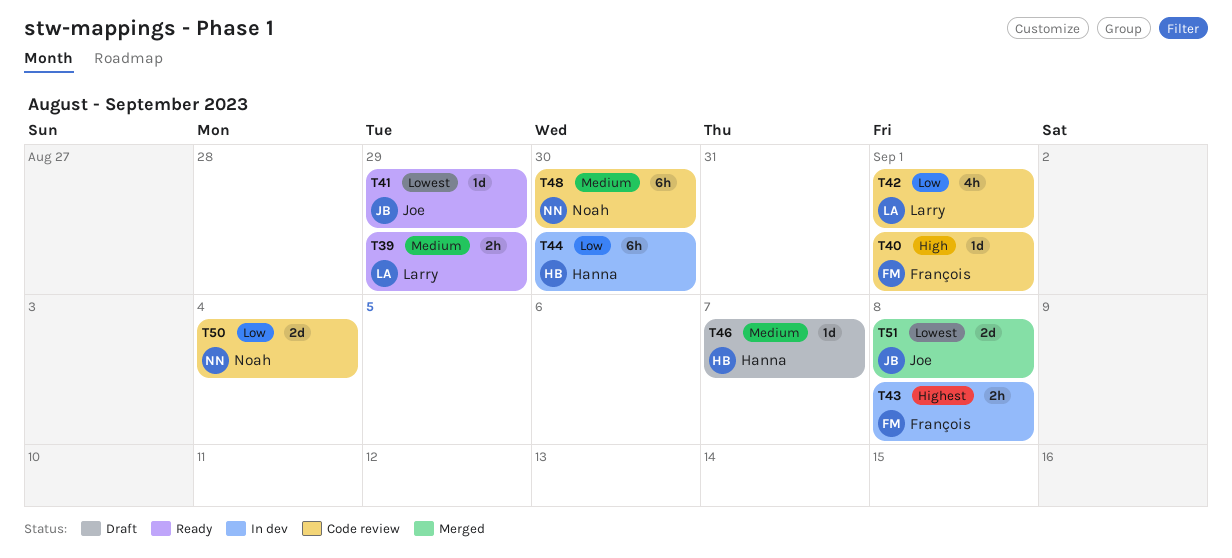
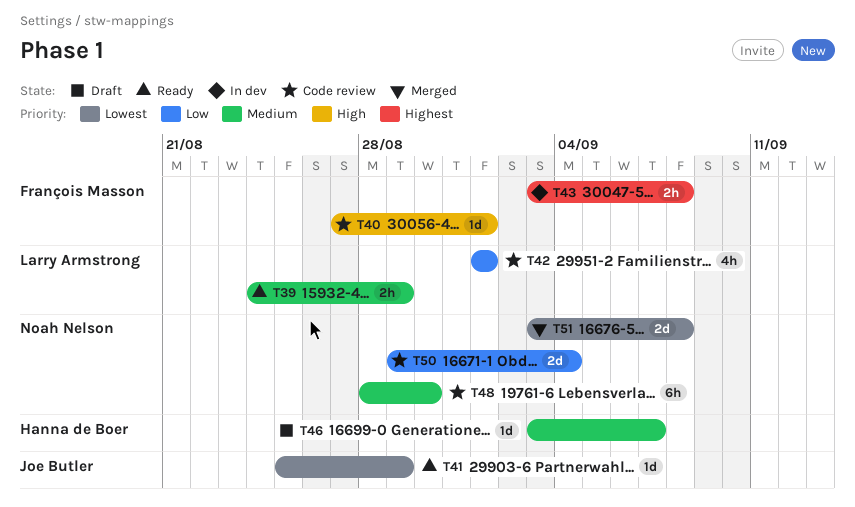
T44: present -> none
T51, owner: Joe Butler -> Noah Nelson

